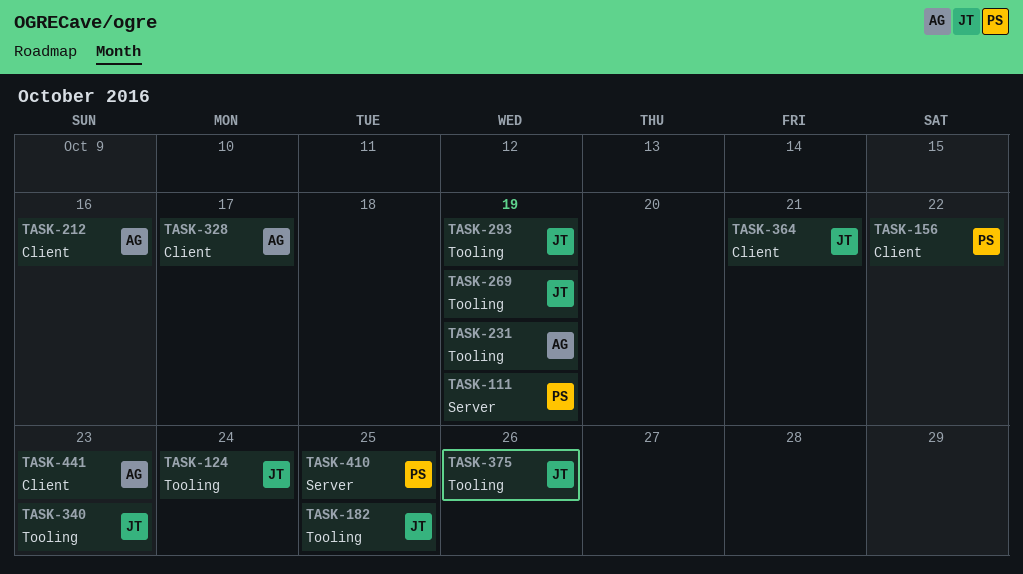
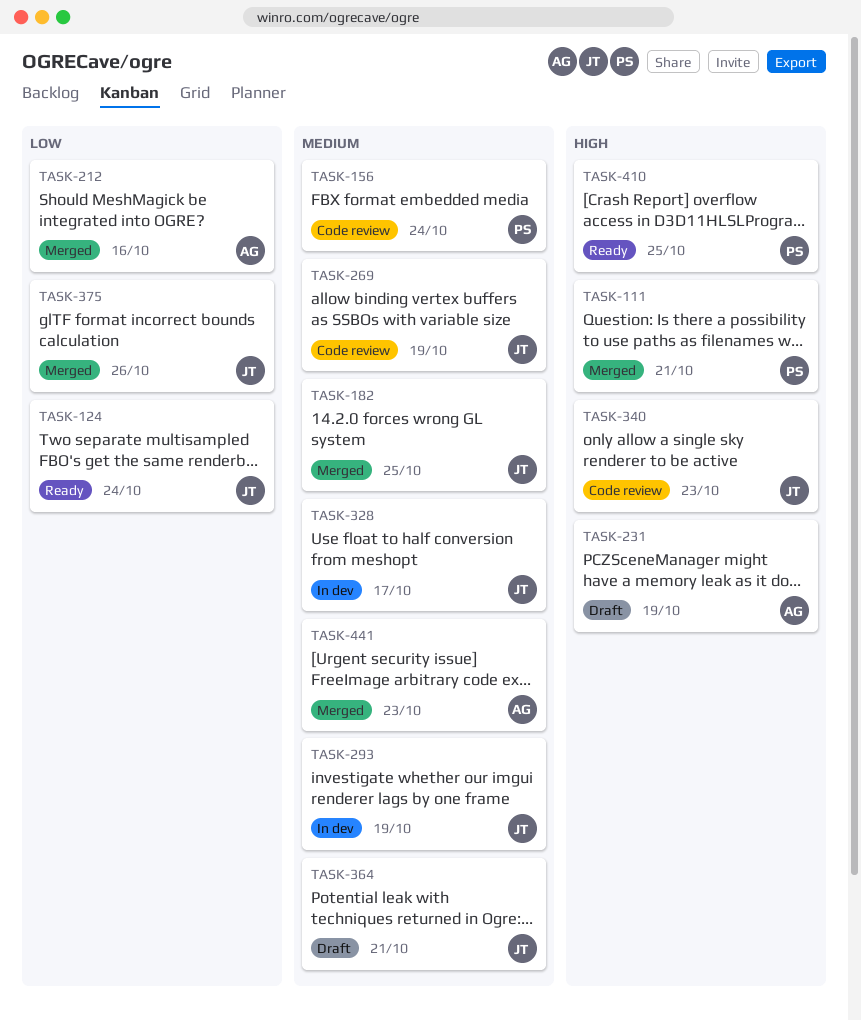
TASK-111, due: Oct 19 -> Oct 21
TASK-156, due: Oct 22 -> Oct 24
TASK-328, owner: AG -> JT

